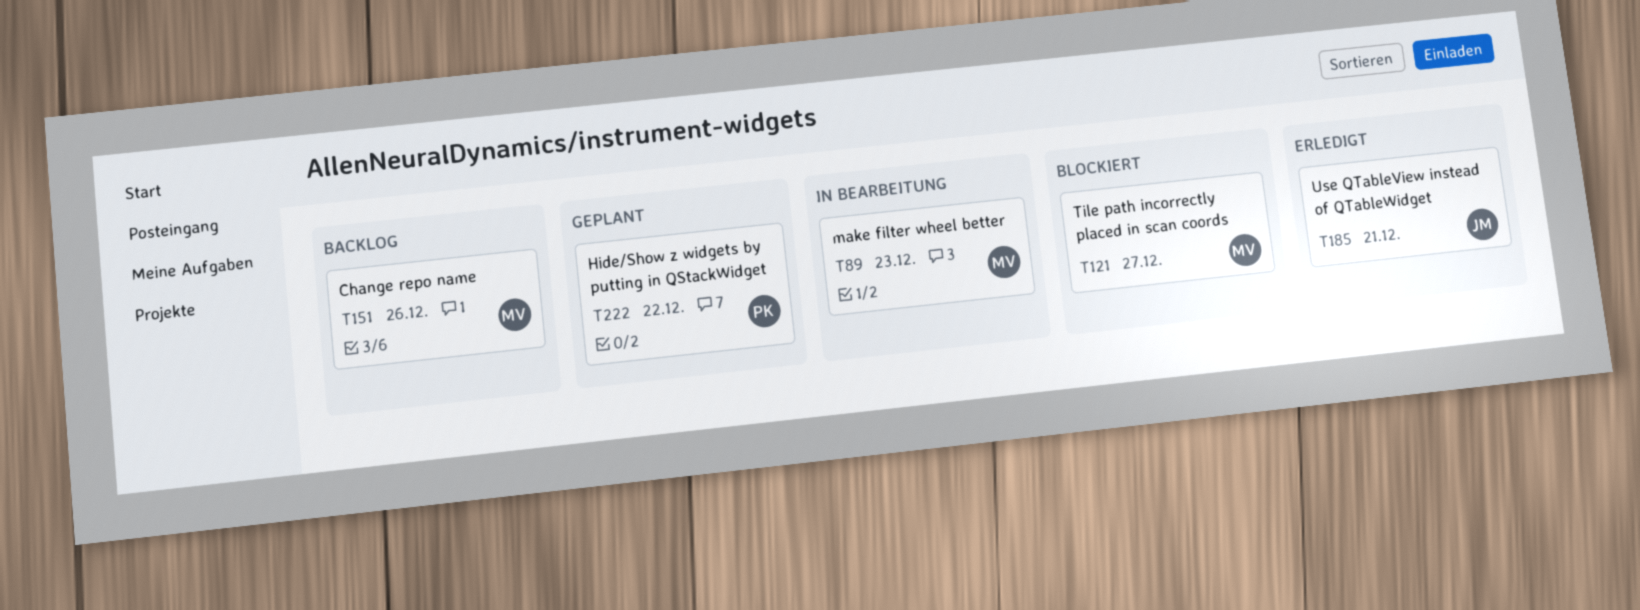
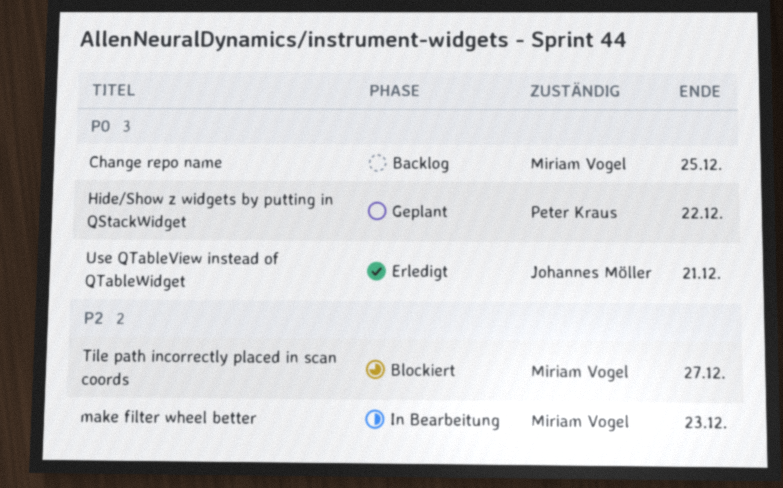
Change repo name, due: Dec 26 -> Dec 25

